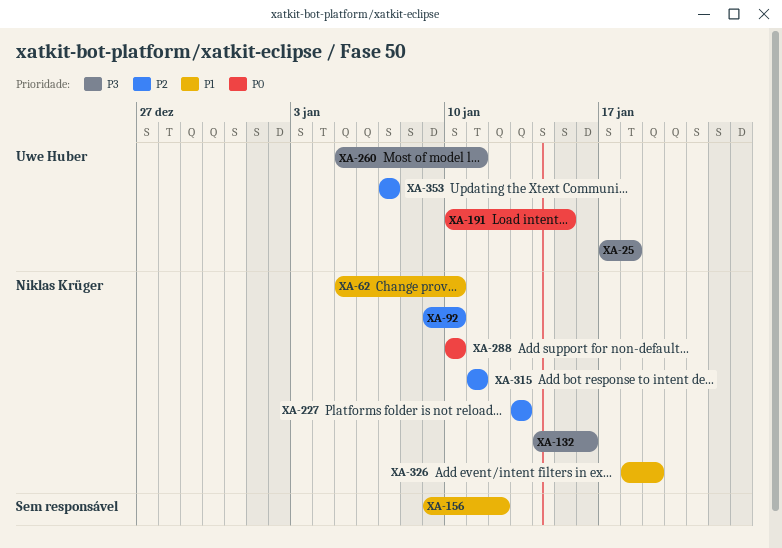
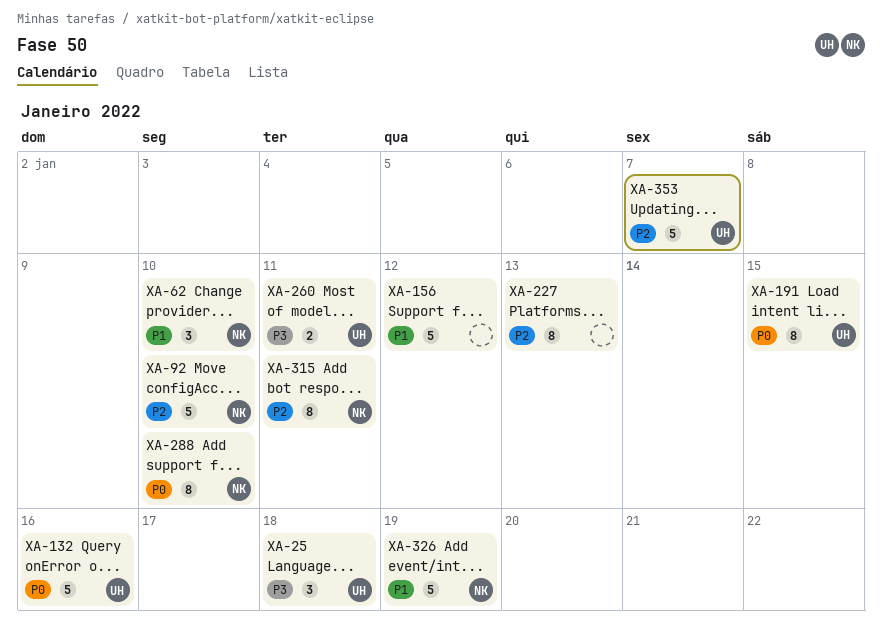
XA-132, owner: Niklas Krüger -> Uwe Huber
XA-132, priority: P3 -> P0
XA-227, owner: Niklas Krüger -> none

